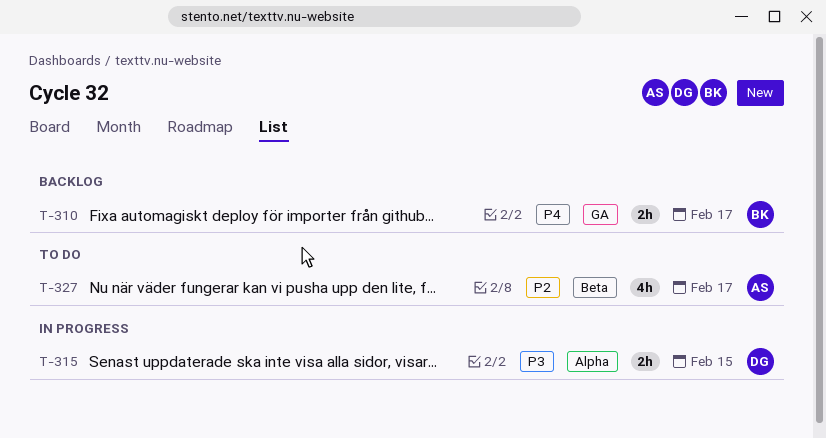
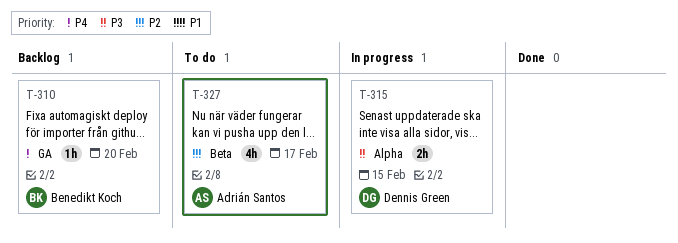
T-310, estimate: 2h -> 1h
T-310, due: Feb 17 -> Feb 20

